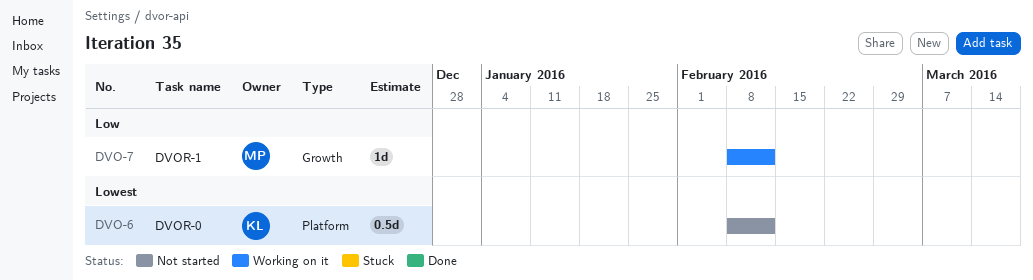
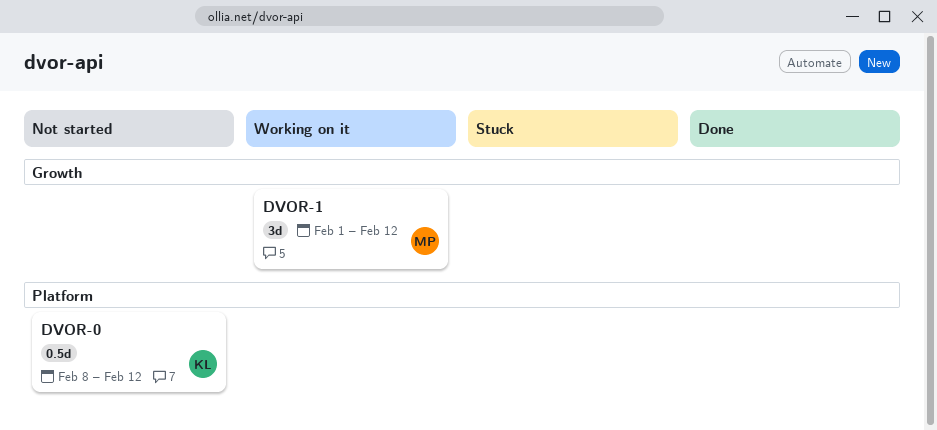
DVOR-1, estimate: 1d -> 3d
DVOR-1, start: Feb 8 -> Feb 1

